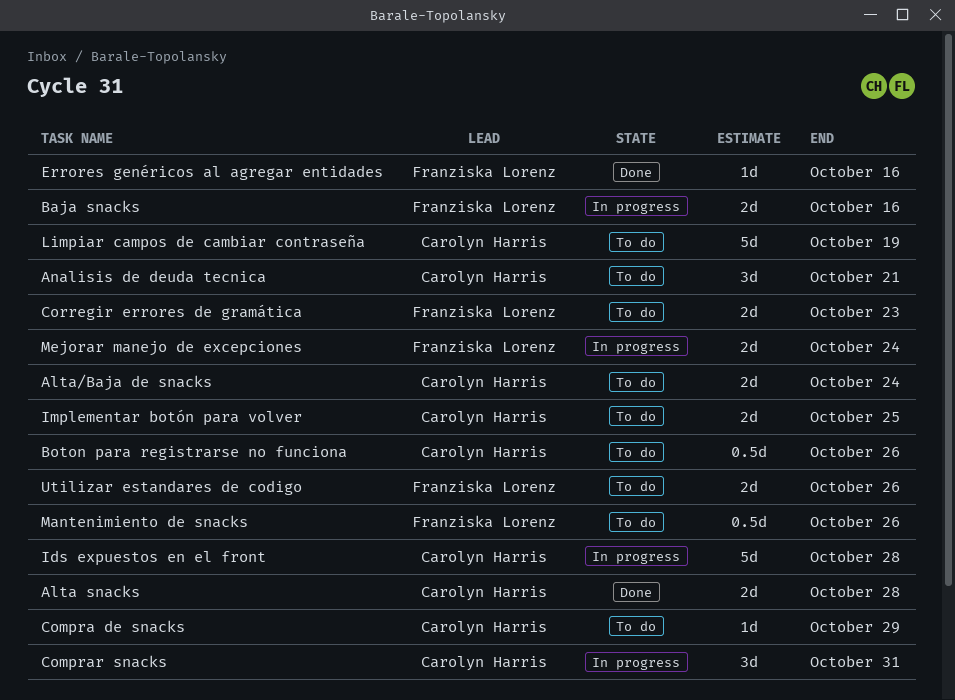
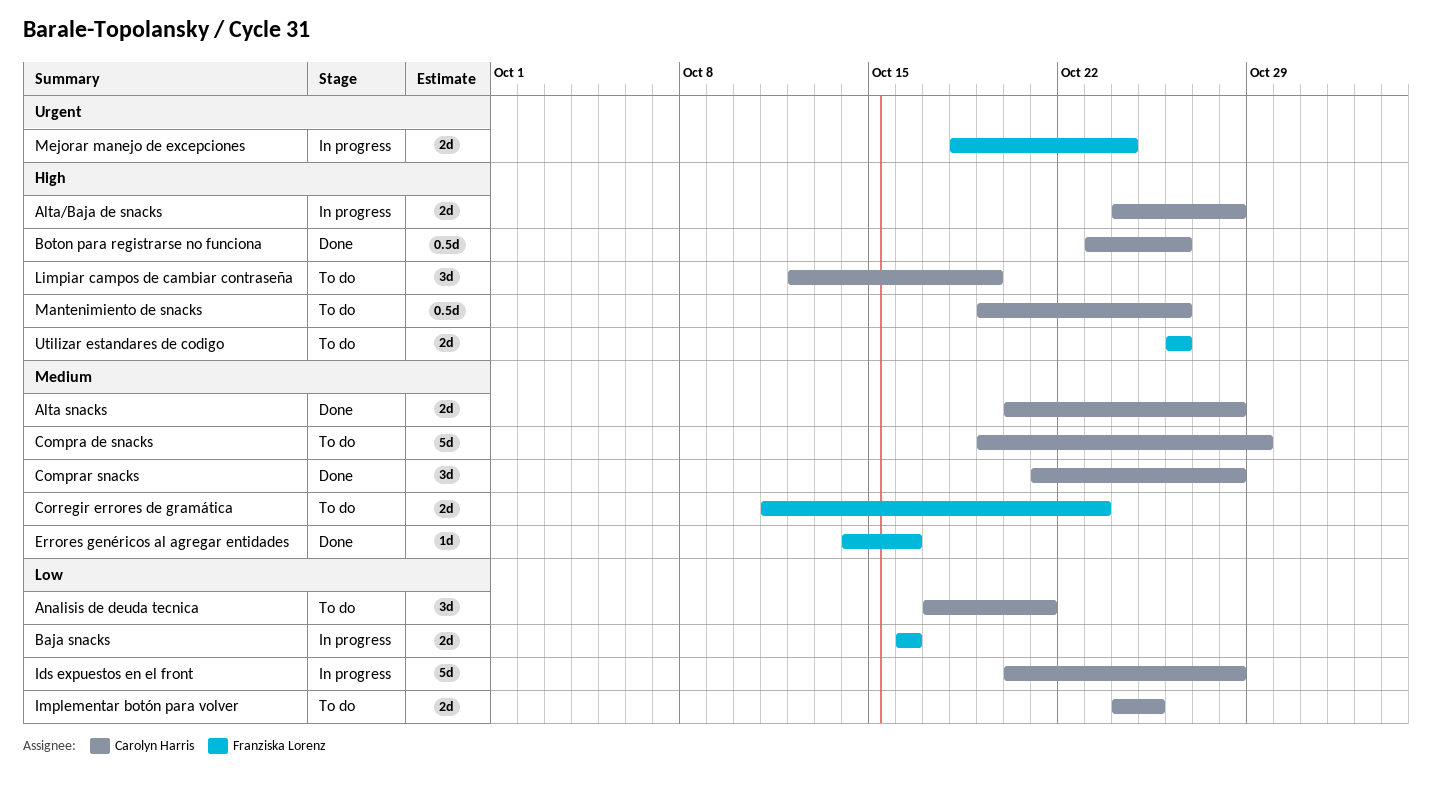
Alta/Baja de snacks, status: To do -> In progress
Alta/Baja de snacks, due: Oct 24 -> Oct 28
Boton para registrarse no funciona, status: To do -> Done
Compra de snacks, estimate: 1d -> 5d
Comprar snacks, status: In progress -> Done
Comprar snacks, due: Oct 31 -> Oct 28
Limpiar campos de cambiar contraseña, estimate: 5d -> 3d
Mantenimiento de snacks, owner: Franziska Lorenz -> Carolyn Harris

